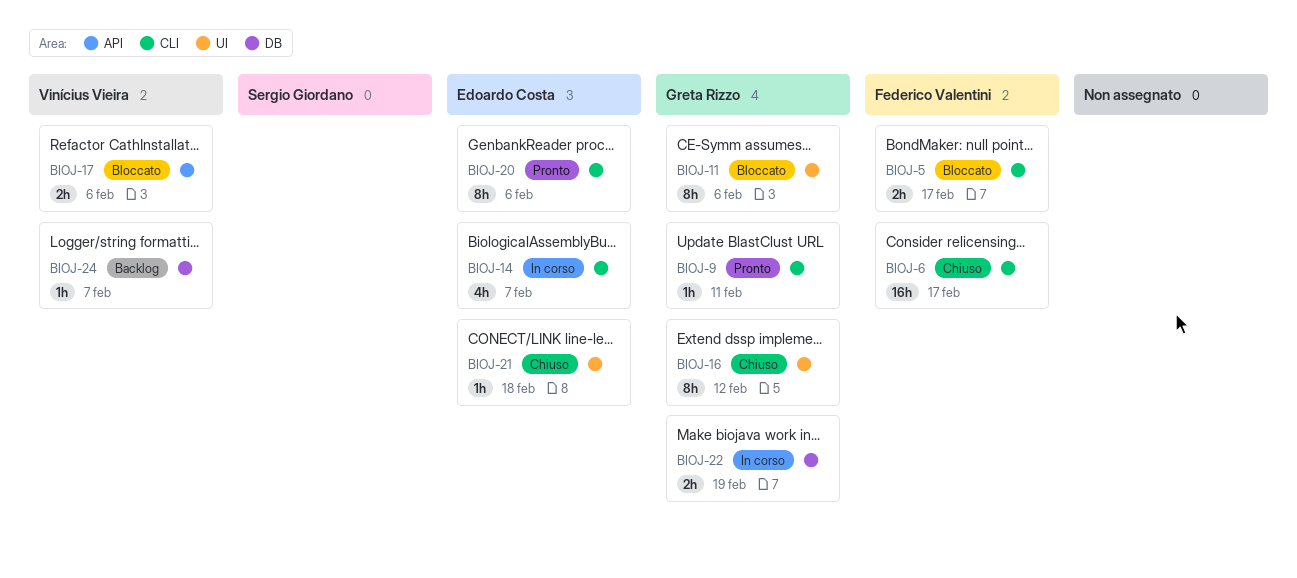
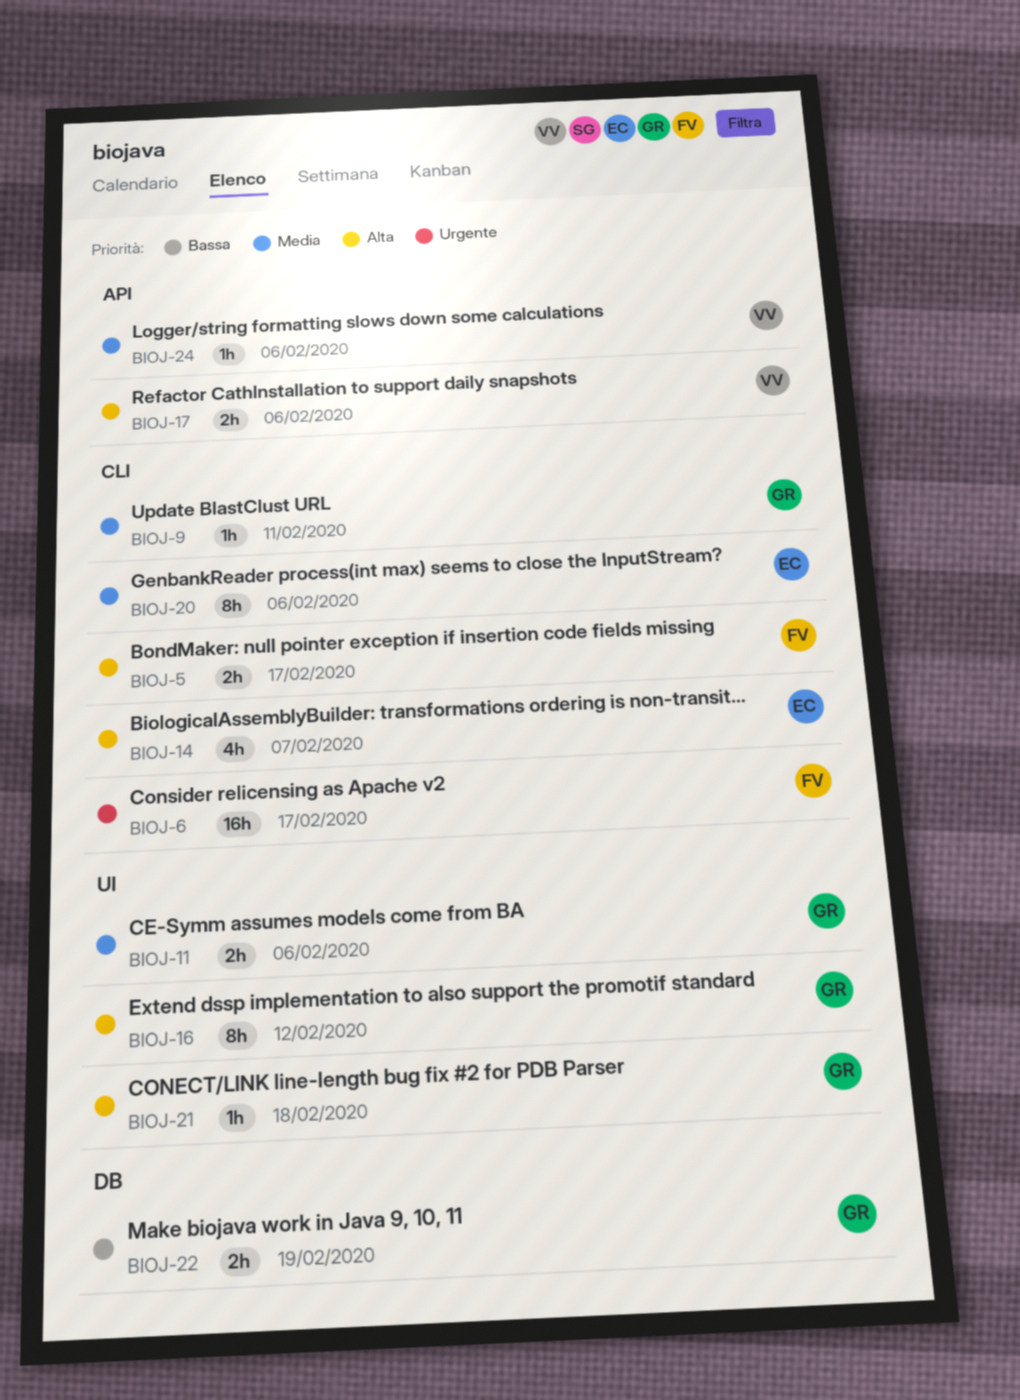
BIOJ-11, estimate: 8h -> 2h
BIOJ-21, owner: Edoardo Costa -> Greta Rizzo
BIOJ-24, label: DB -> API
BIOJ-24, due: Feb 7 -> Feb 6

